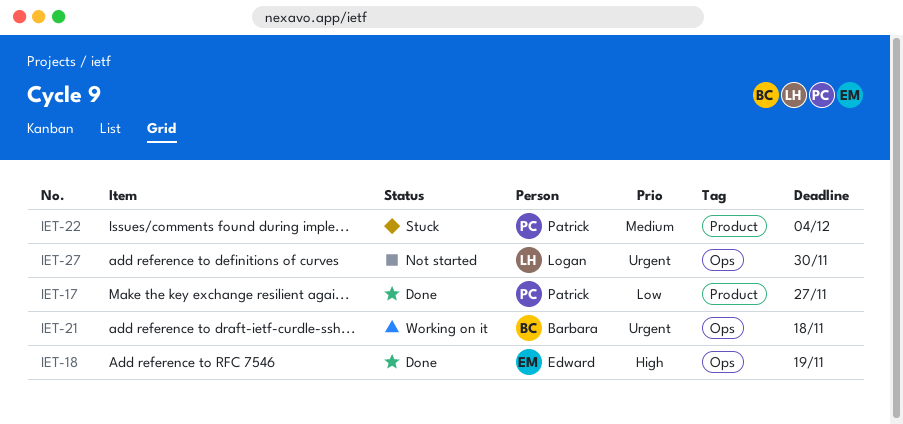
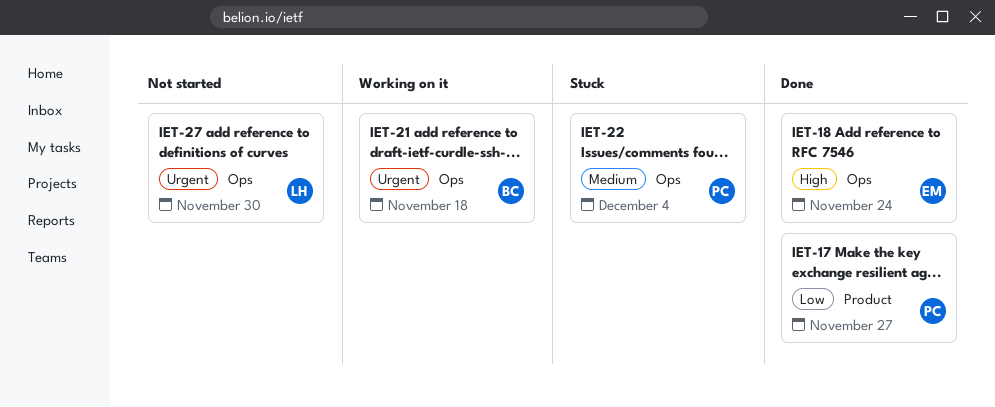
IET-18, due: Nov 19 -> Nov 24
IET-22, label: Product -> Ops

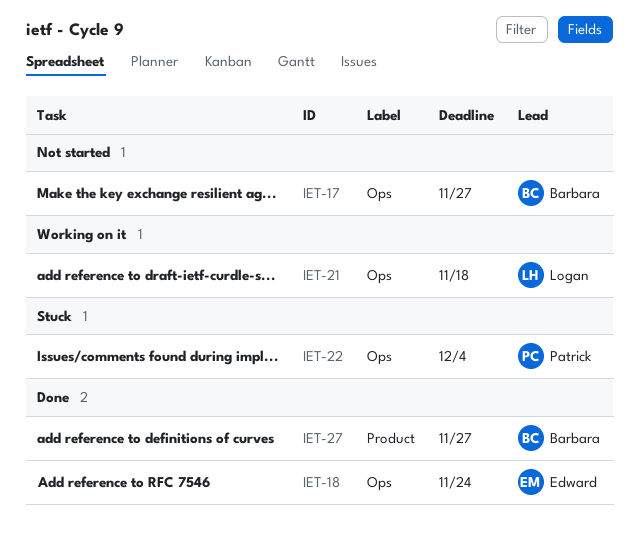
IET-17, status: Done -> Not started
IET-17, owner: Patrick -> Barbara
IET-17, label: Product -> Ops
IET-21, owner: Barbara -> Logan
IET-27, status: Not started -> Done
IET-27, owner: Logan -> Barbara
IET-27, label: Ops -> Product
IET-27, due: Nov 30 -> Nov 27

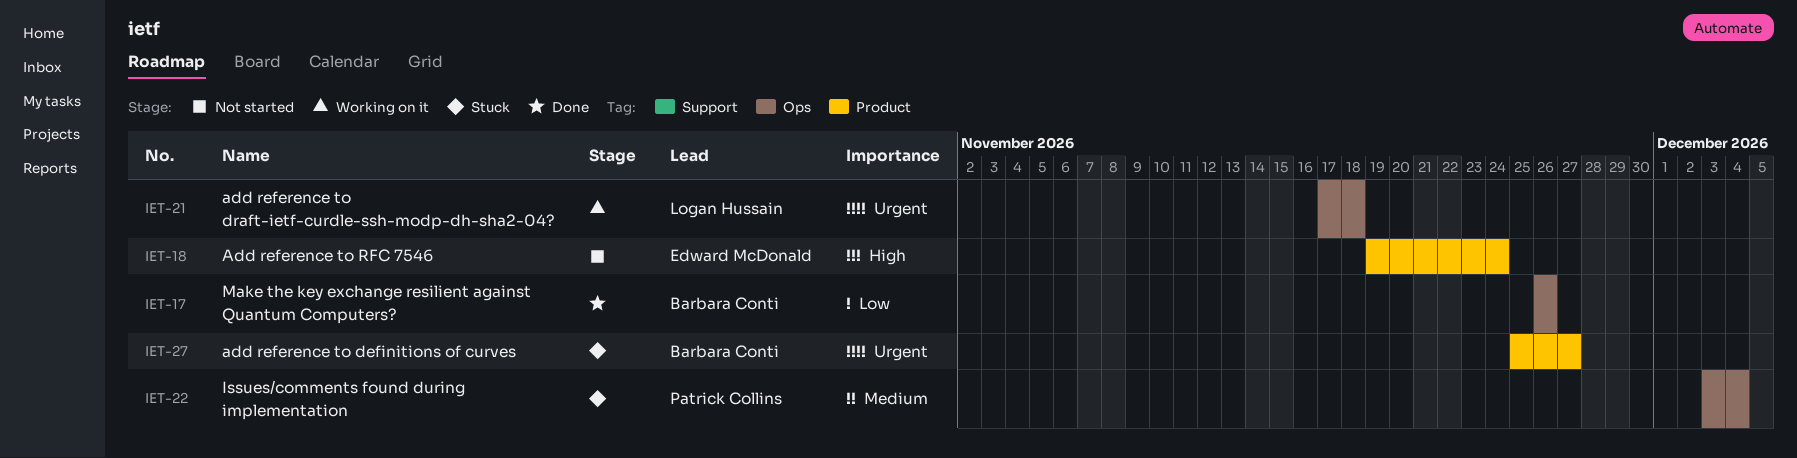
IET-17, status: Not started -> Done
IET-17, due: Nov 27 -> Nov 26
IET-18, status: Done -> Not started
IET-18, label: Ops -> Product
IET-27, status: Done -> Stuck

